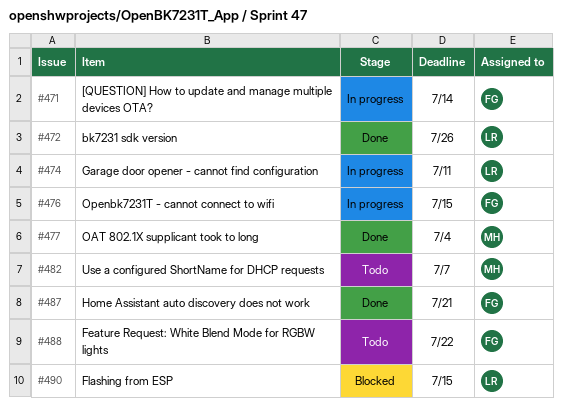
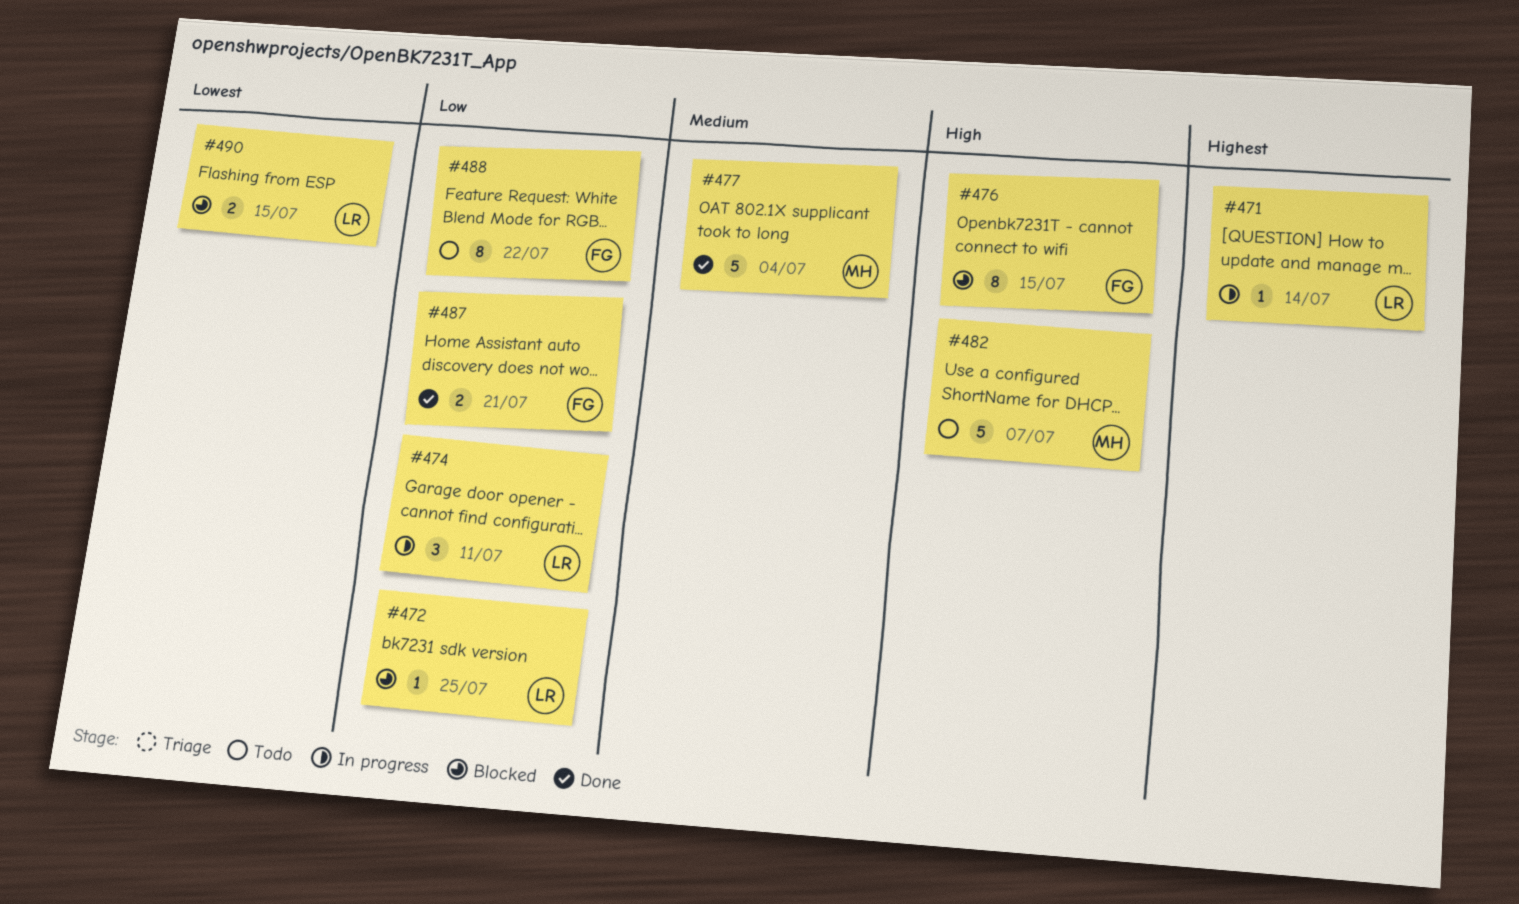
#471, owner: FG -> LR
#472, status: Done -> Blocked
#472, due: Jul 26 -> Jul 25
#476, status: In progress -> Blocked

